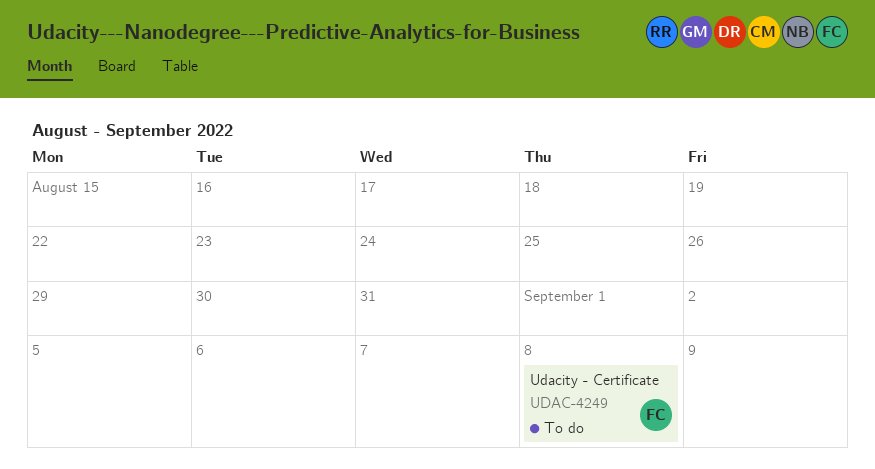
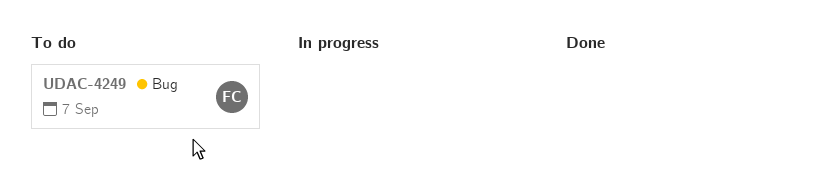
UDAC-4249, due: Sep 8 -> Sep 7

